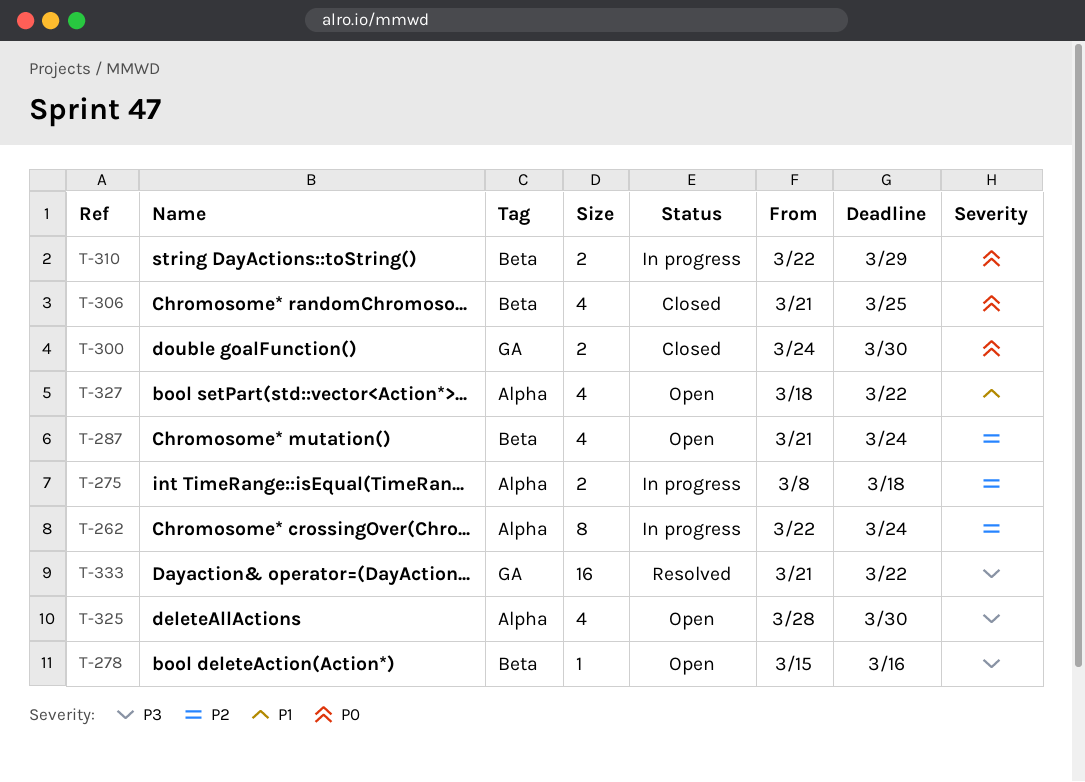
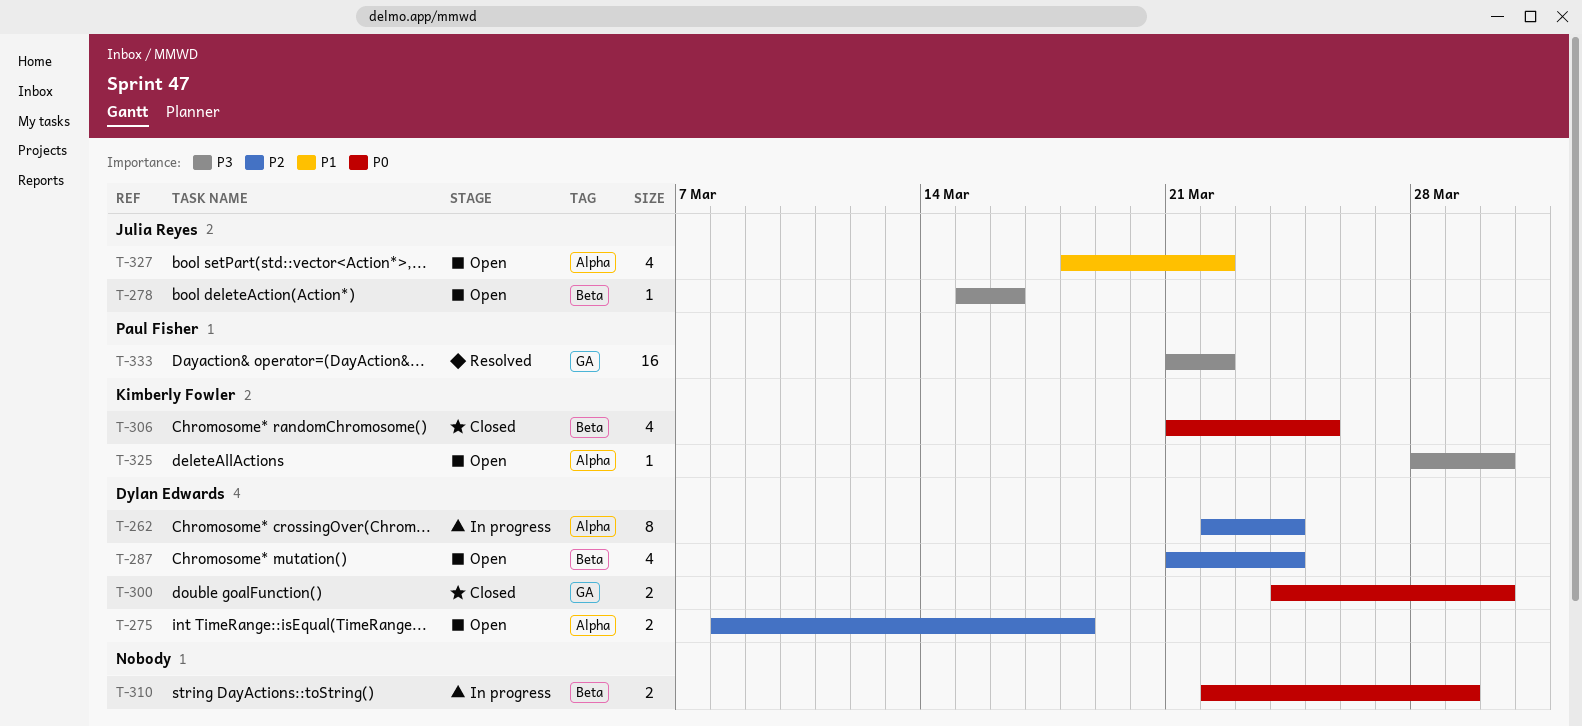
T-275, status: In progress -> Open
T-325, estimate: 4 -> 1

